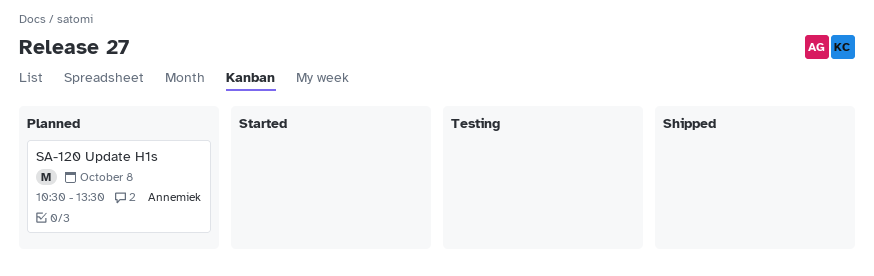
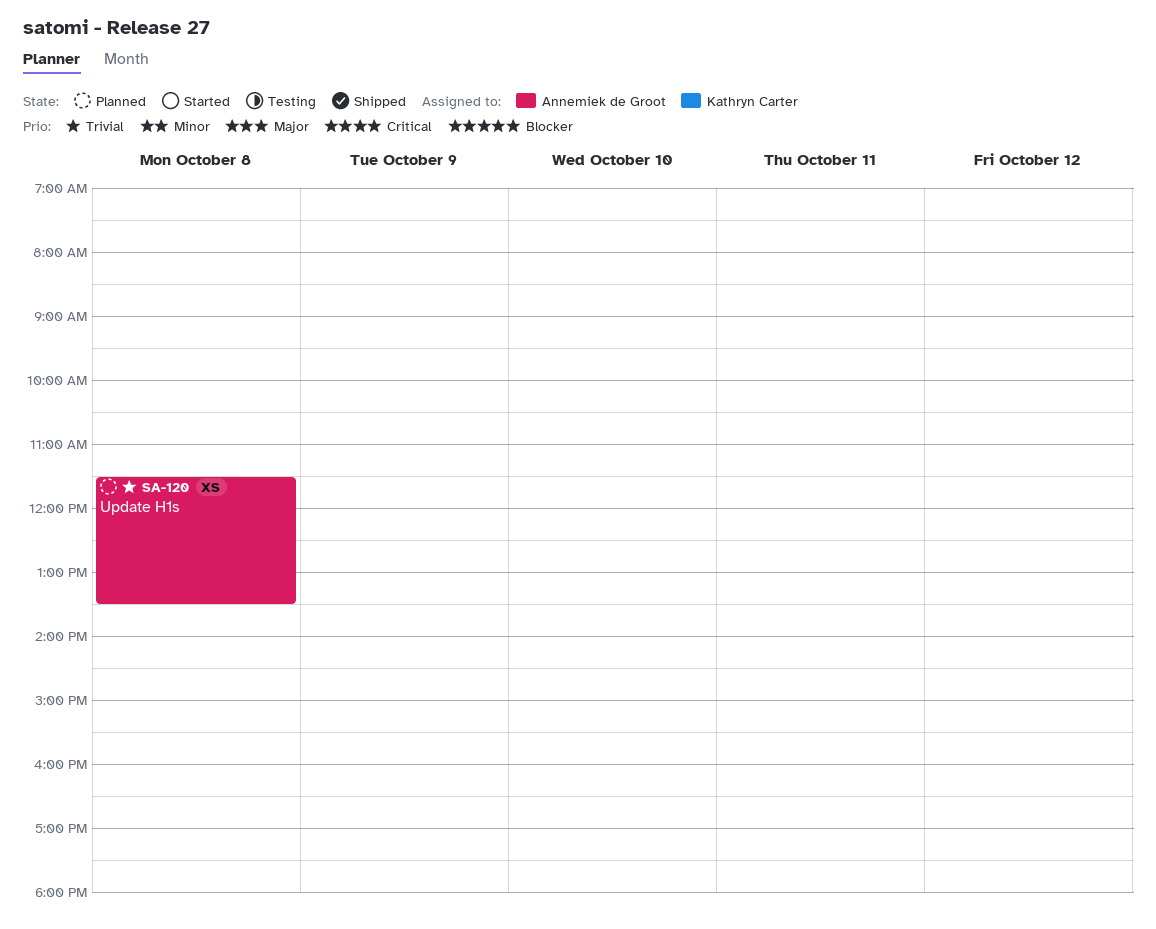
SA-120, estimate: M -> XS
SA-120, begins: 10:30 -> 11:30

